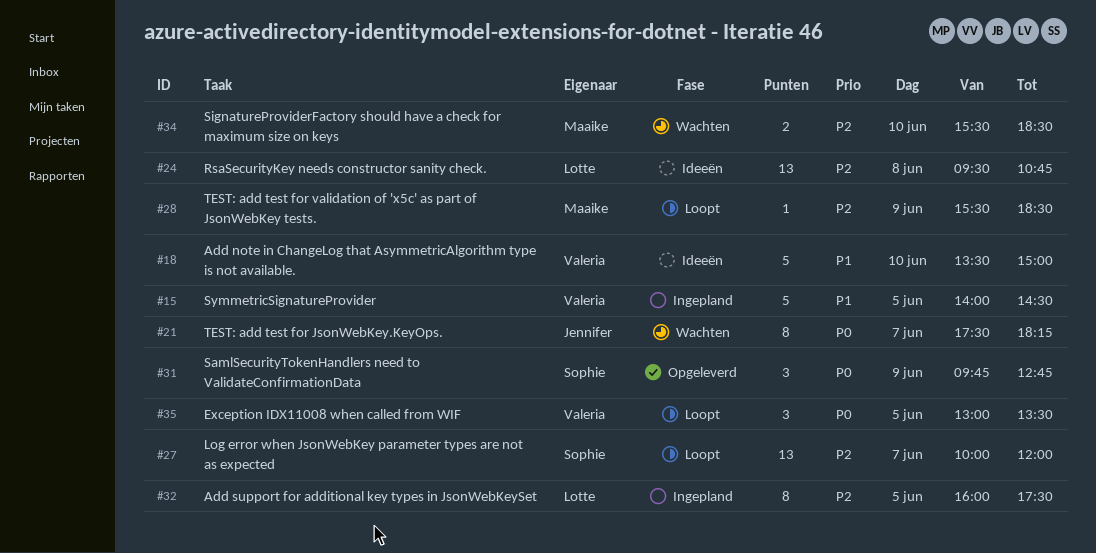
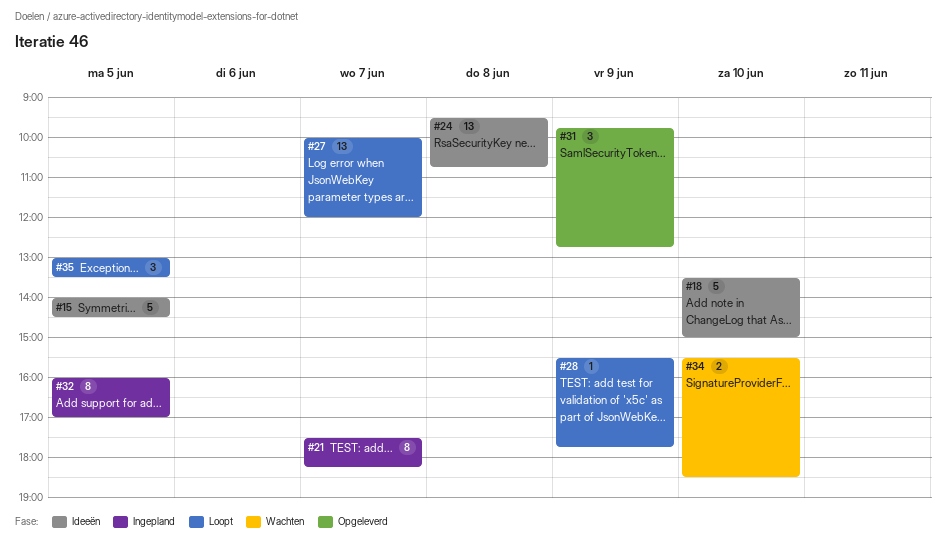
#15, status: Ingepland -> Ideeën
#21, status: Wachten -> Ingepland
#28, ends: 18:30 -> 17:45
#32, ends: 17:30 -> 17:00

